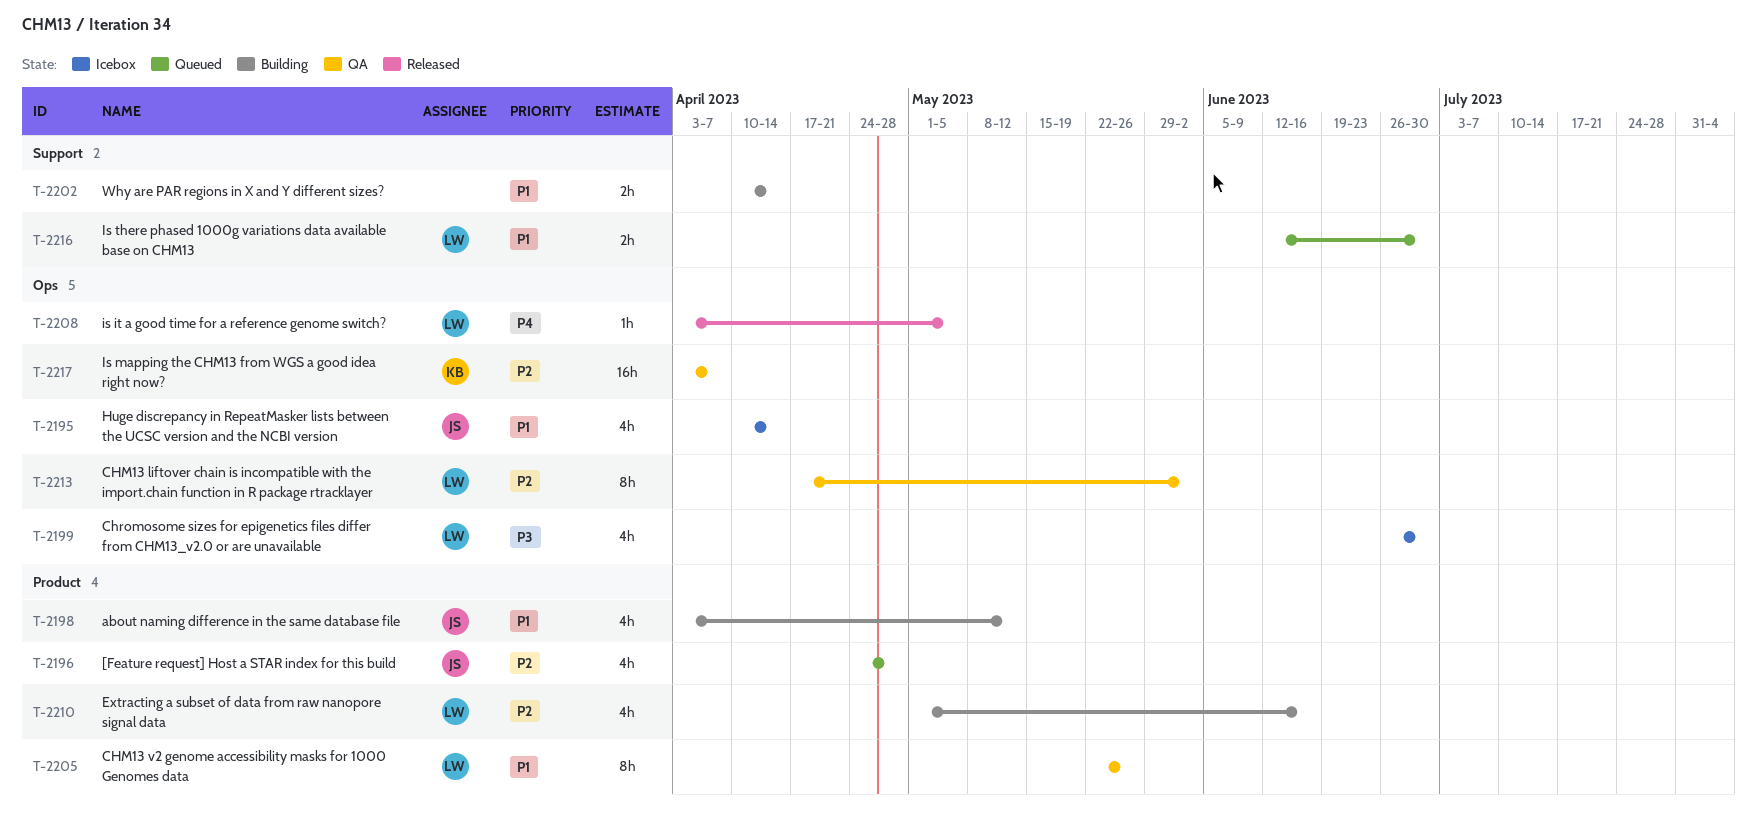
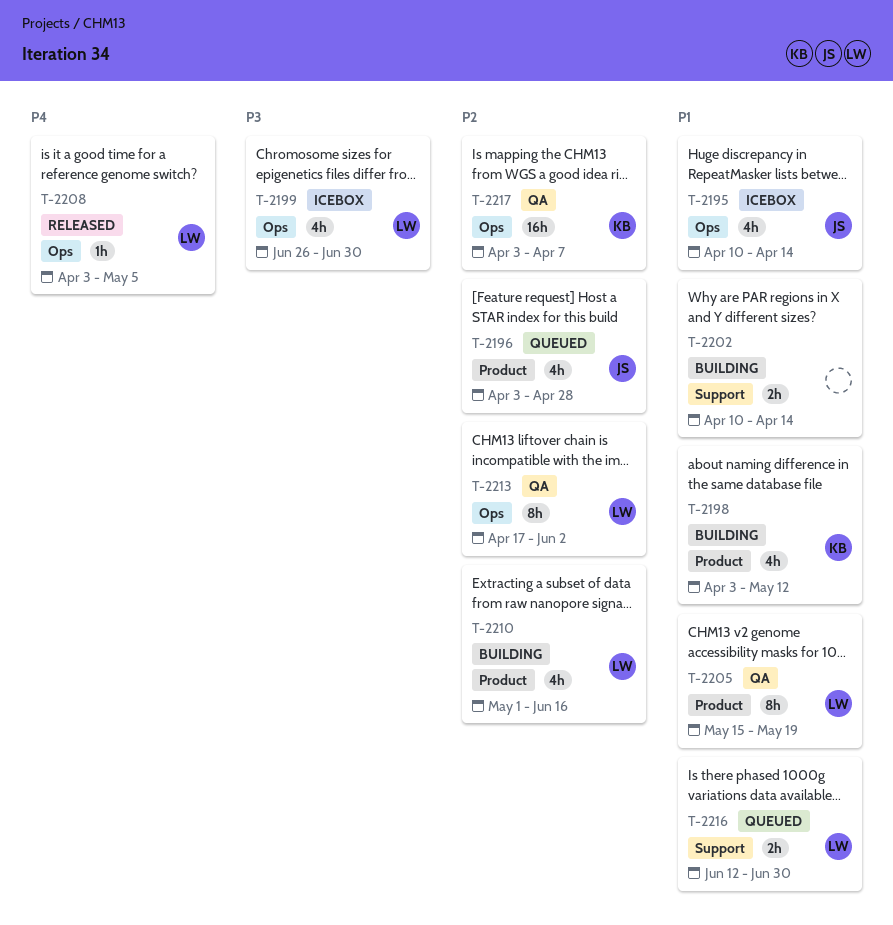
T-2196, start: Apr 24 -> Apr 3
T-2198, owner: JS -> KB
T-2205, start: May 22 -> May 15
T-2205, due: May 26 -> May 19

